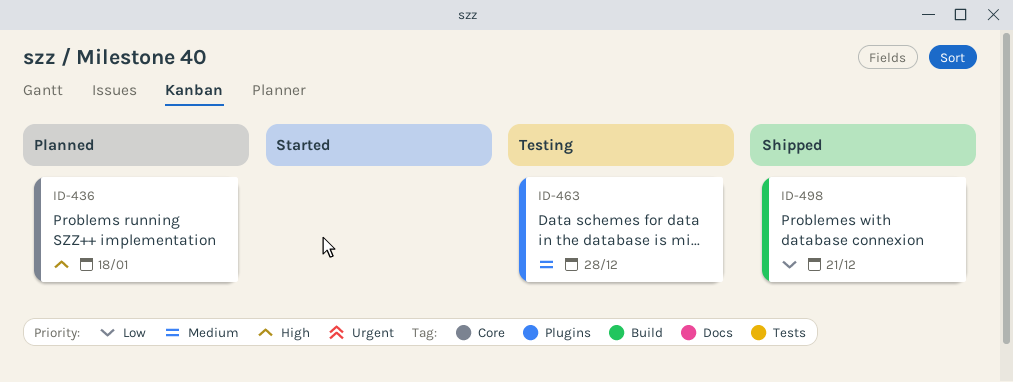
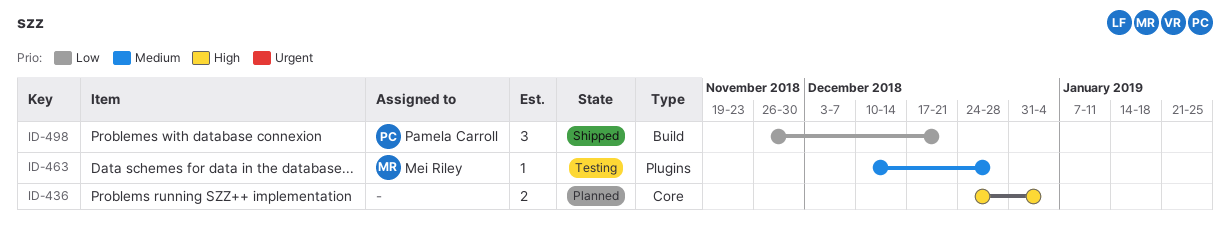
ID-436, due: Jan 18 -> Jan 4

